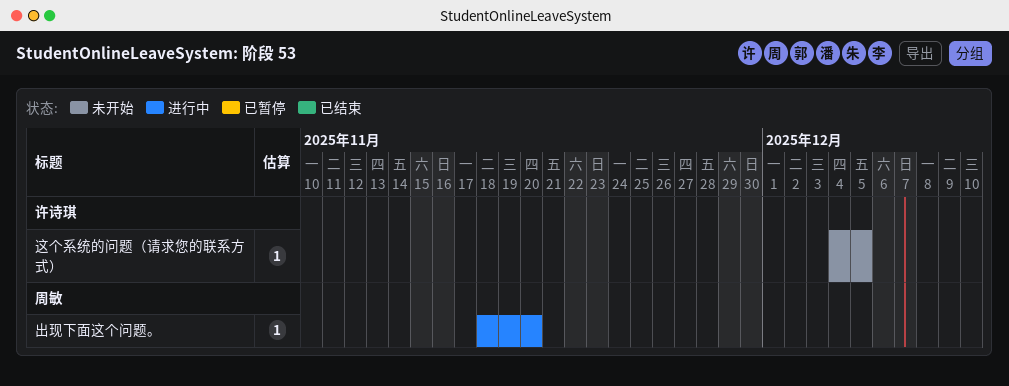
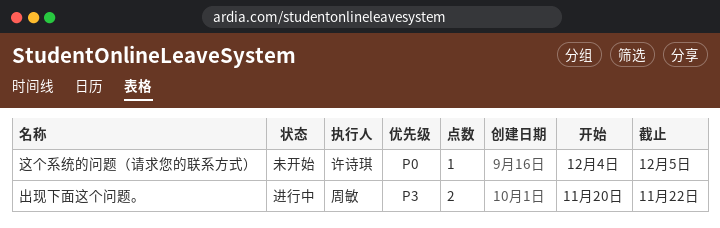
出现下面这个问题。, estimate: 1 -> 2
出现下面这个问题。, start: Nov 18 -> Nov 20
出现下面这个问题。, due: Nov 20 -> Nov 22

